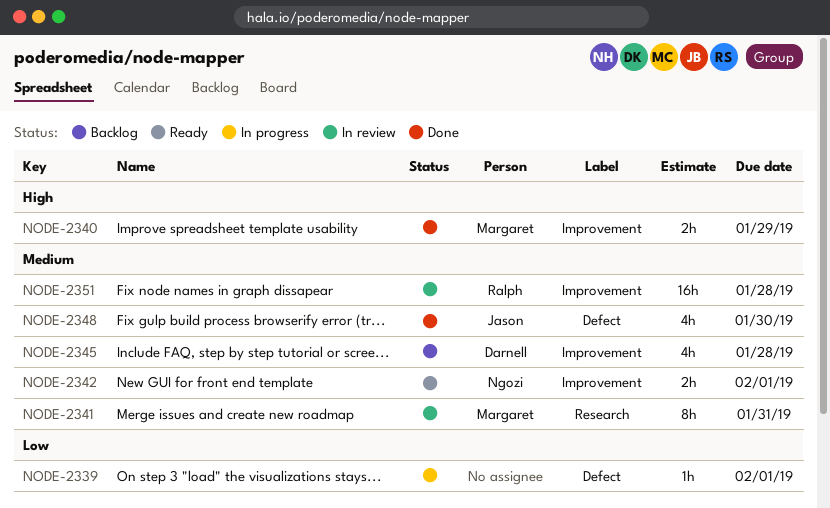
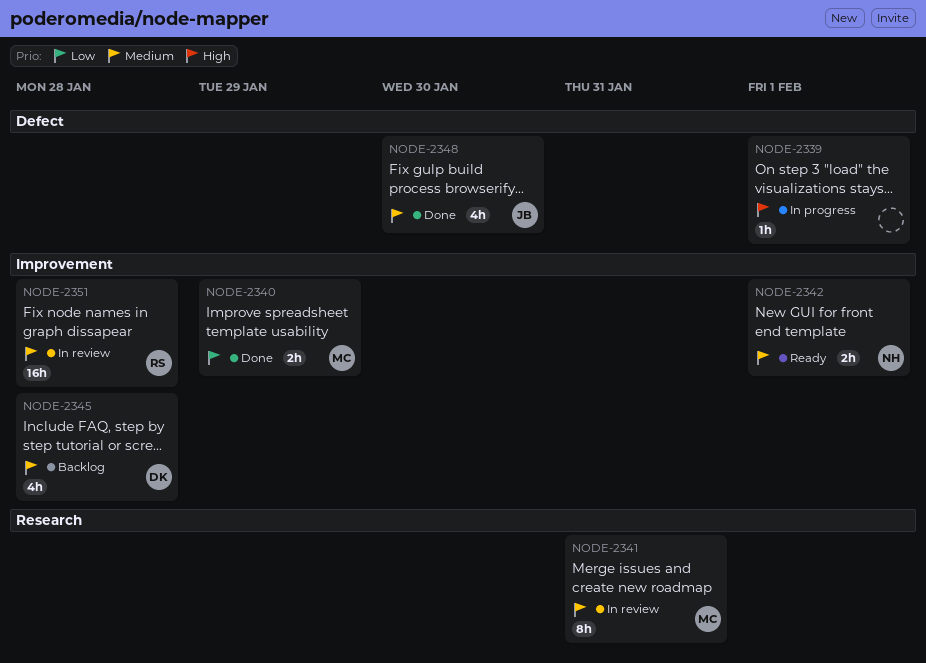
NODE-2339, priority: Low -> High
NODE-2340, priority: High -> Low

